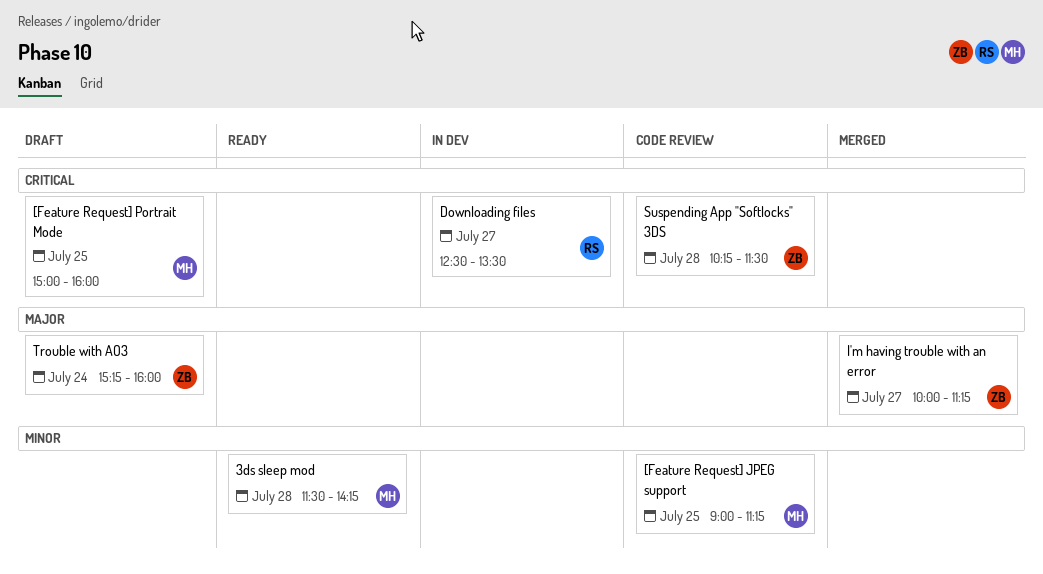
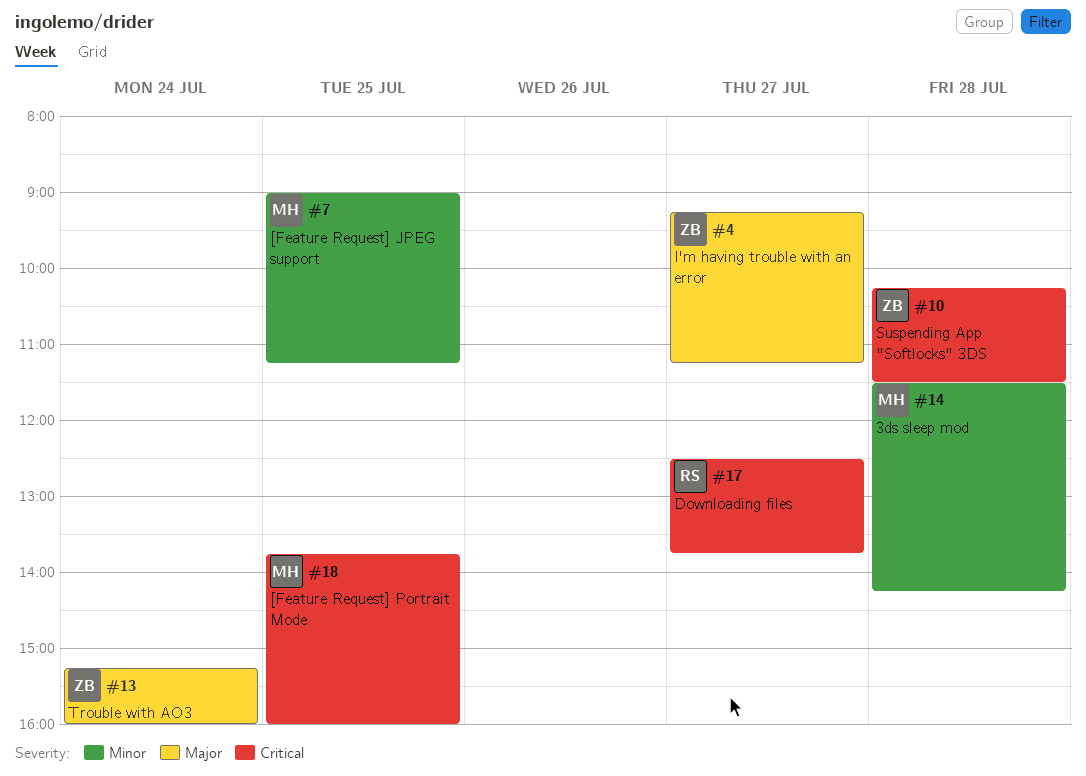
[Feature Request] Portrait Mode, begins: 15:00 -> 13:45
Downloading files, ends: 13:30 -> 13:45
I'm having trouble with an error, begins: 10:00 -> 09:15

